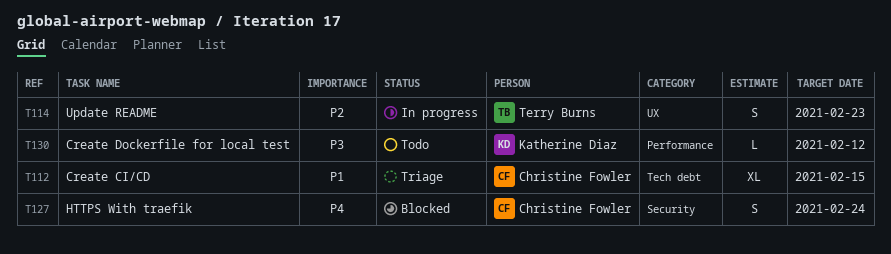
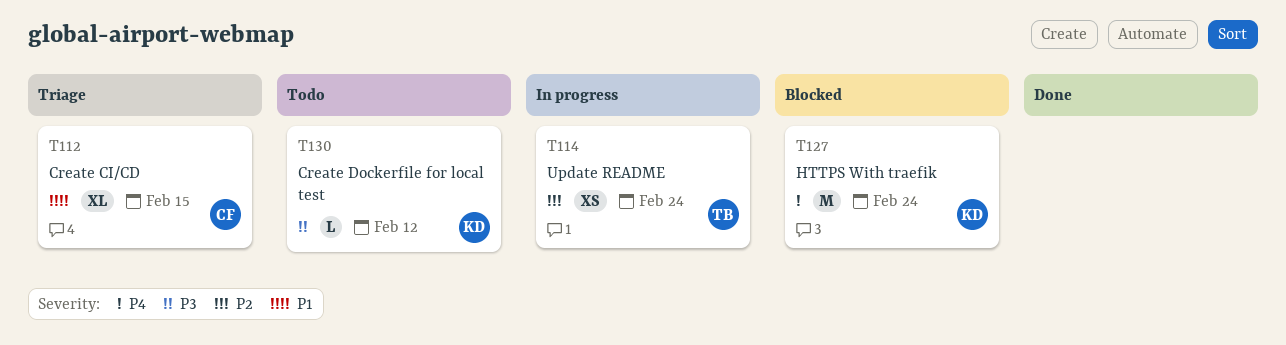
T114, estimate: S -> XS
T114, due: Feb 23 -> Feb 24
T127, owner: Christine Fowler -> Katherine Diaz
T127, estimate: S -> M

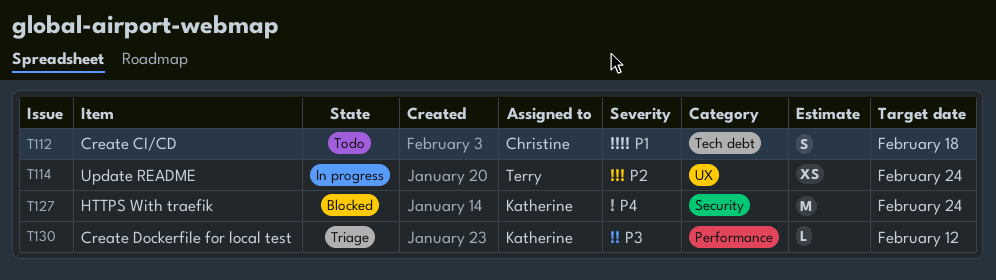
T112, status: Triage -> Todo
T112, estimate: XL -> S
T112, due: Feb 15 -> Feb 18
T130, status: Todo -> Triage

